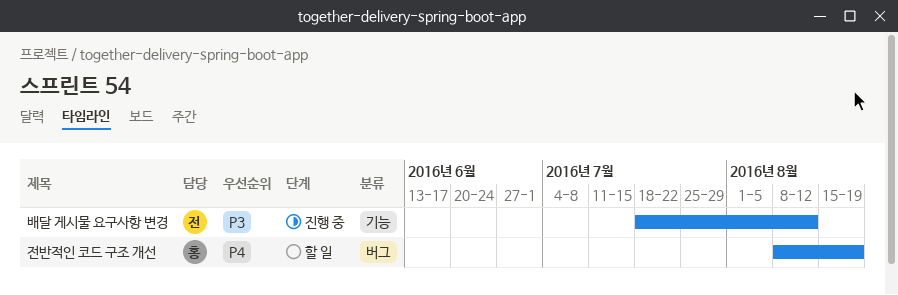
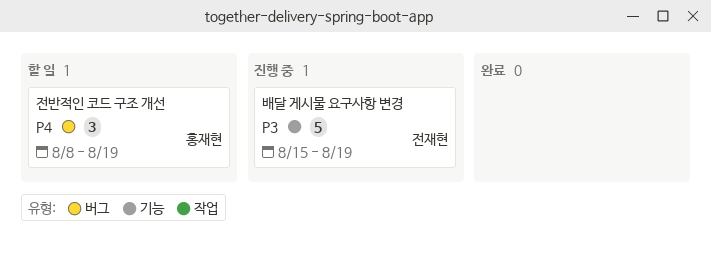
배달 게시물 요구사항 변경, start: Jul 18 -> Aug 15
배달 게시물 요구사항 변경, due: Aug 12 -> Aug 19

